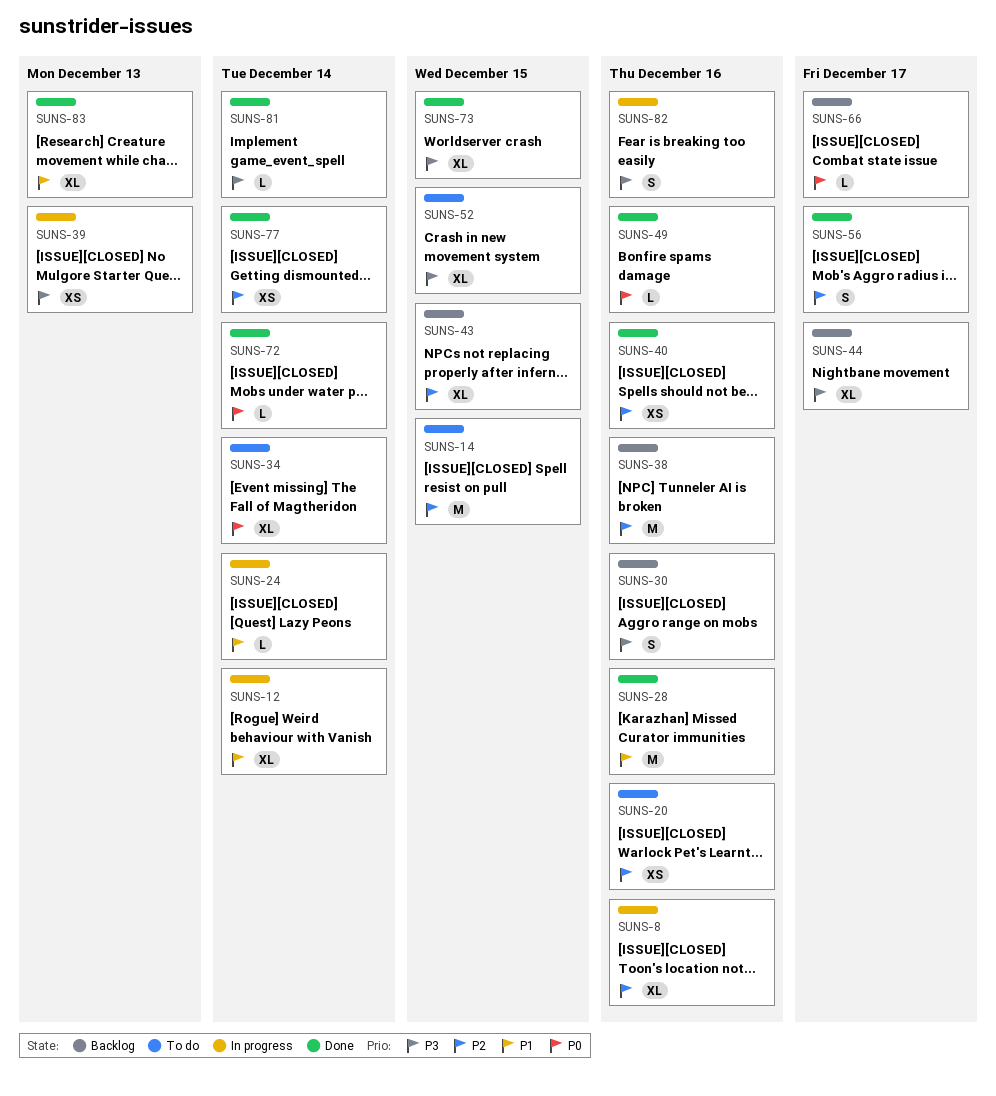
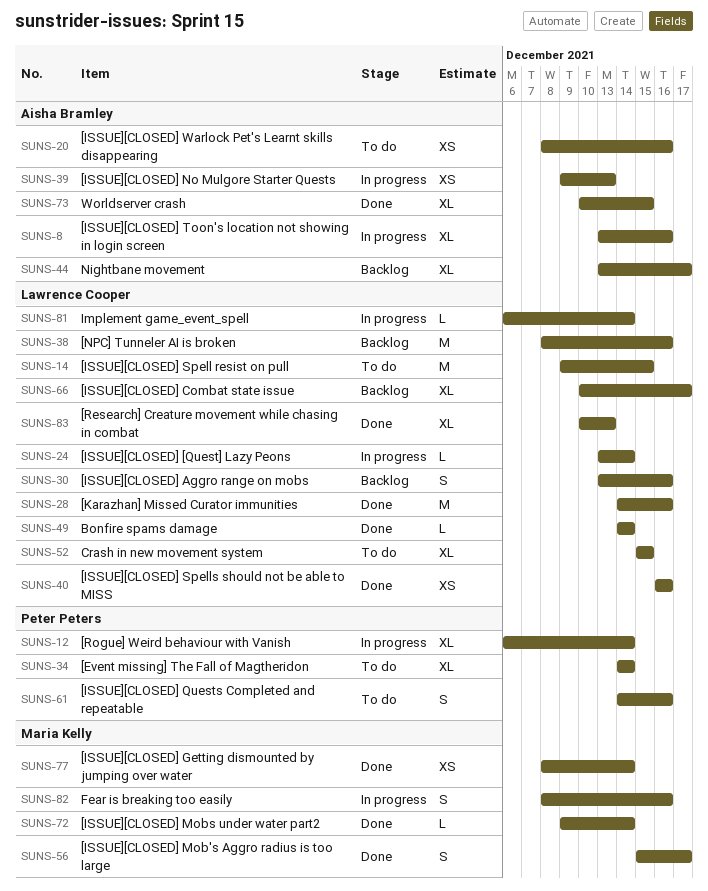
SUNS-43: present -> none
SUNS-49, due: Dec 16 -> Dec 14
SUNS-61: none -> present
SUNS-66, estimate: L -> XL
SUNS-81, status: Done -> In progress

